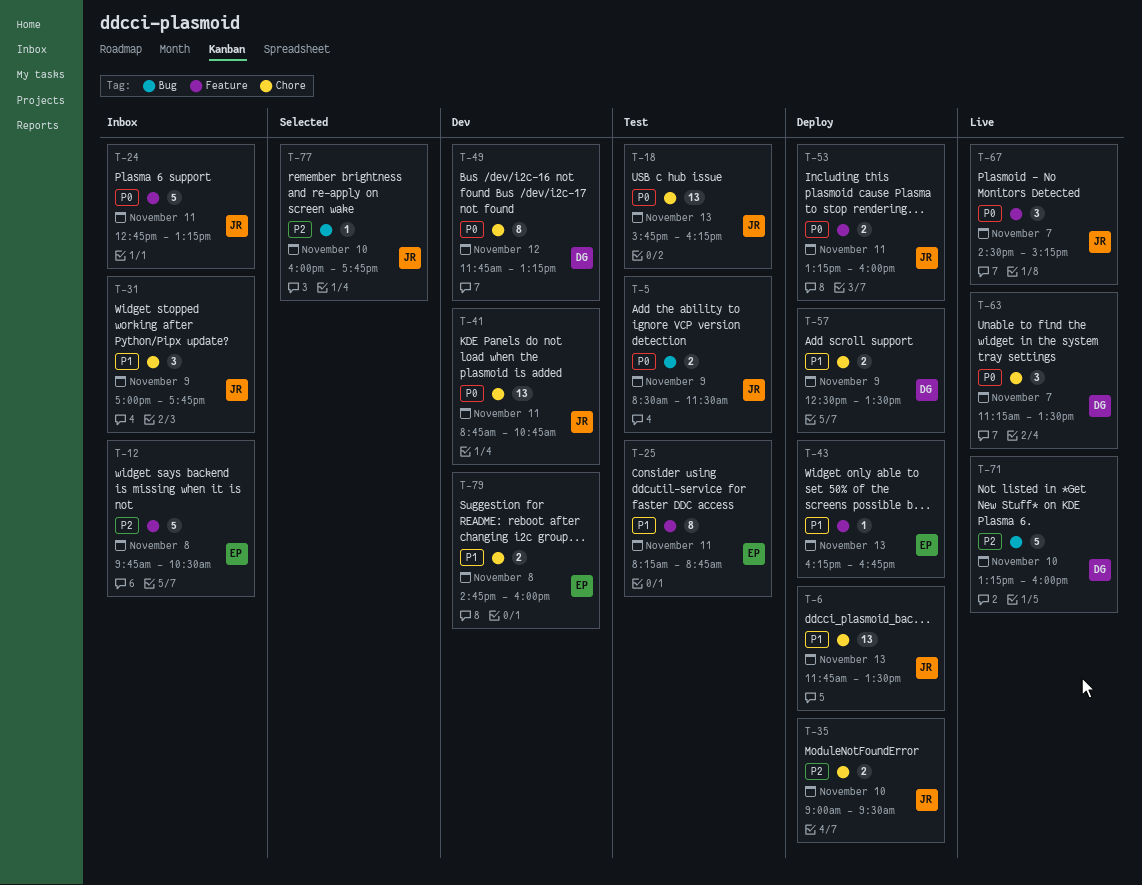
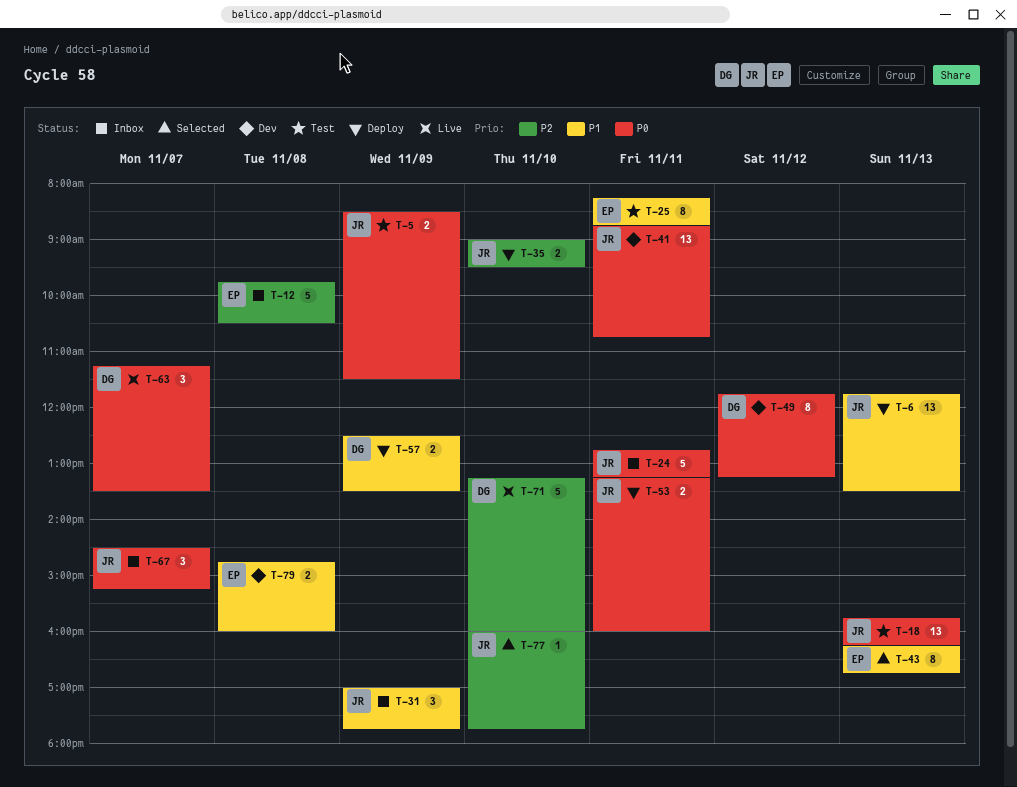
T-43, status: Deploy -> Selected
T-43, estimate: 1 -> 8
T-67, status: Live -> Inbox

